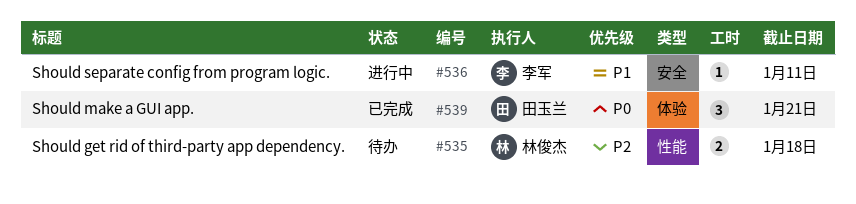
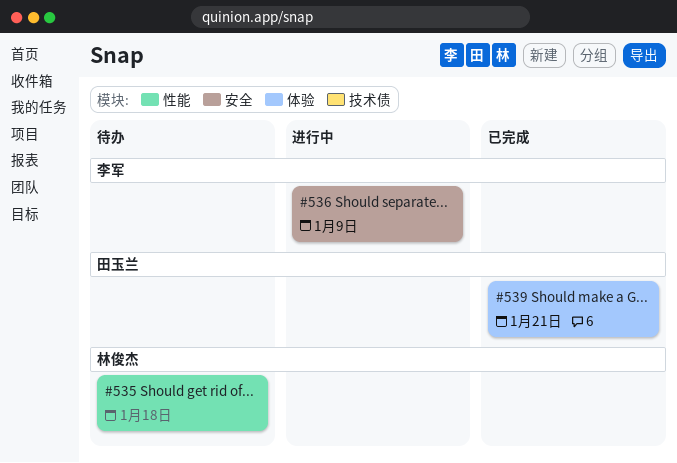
#536, due: Jan 11 -> Jan 9

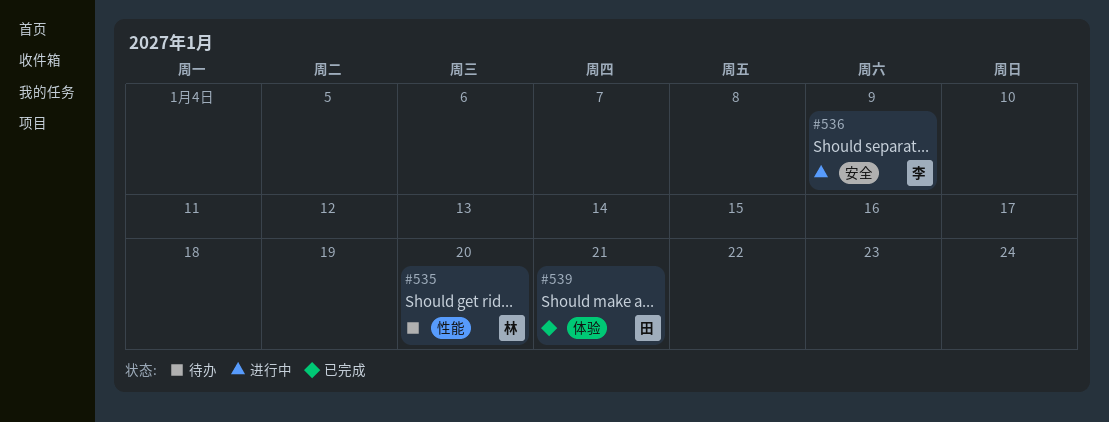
#535, due: Jan 18 -> Jan 20

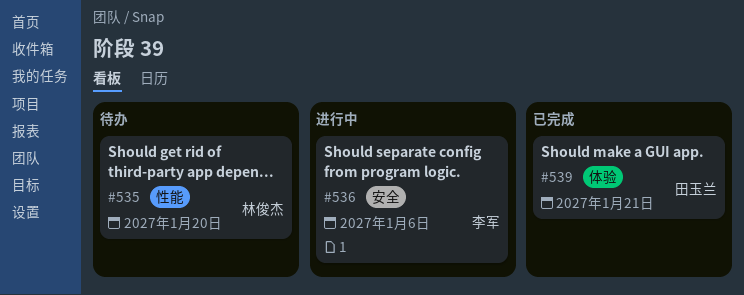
#536, due: Jan 9 -> Jan 6

